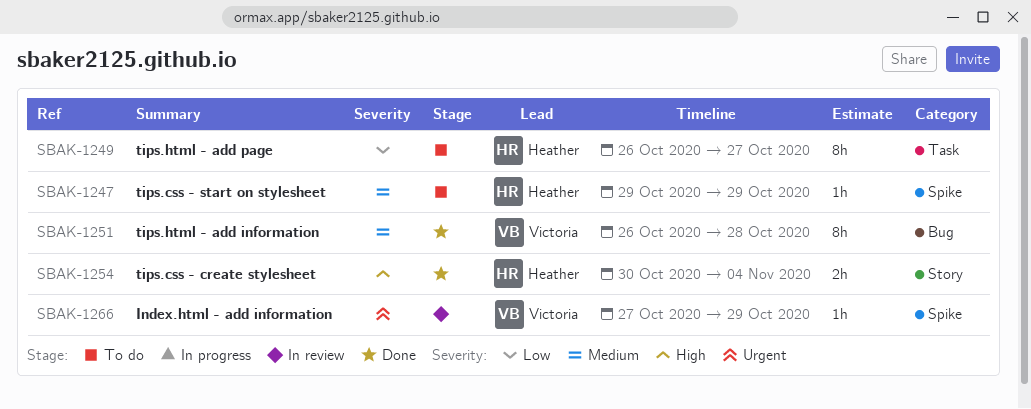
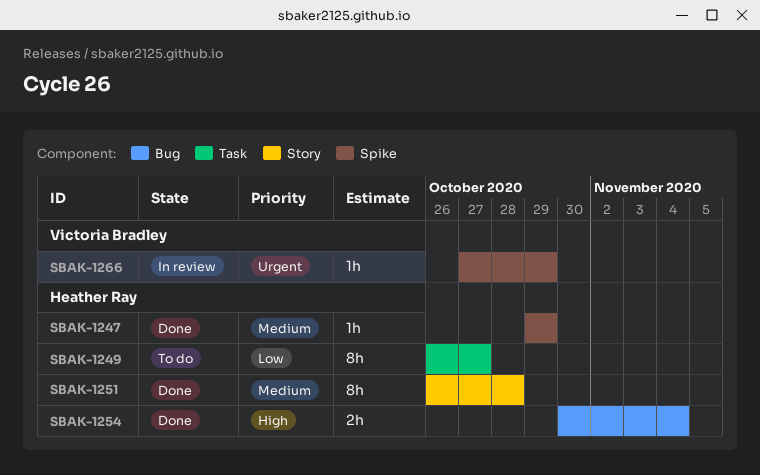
SBAK-1247, status: To do -> Done
SBAK-1251, owner: Victoria Bradley -> Heather Ray
SBAK-1251, label: Bug -> Story
SBAK-1254, label: Story -> Bug

